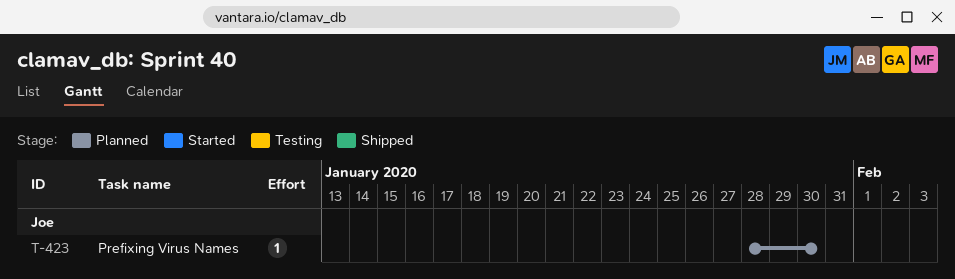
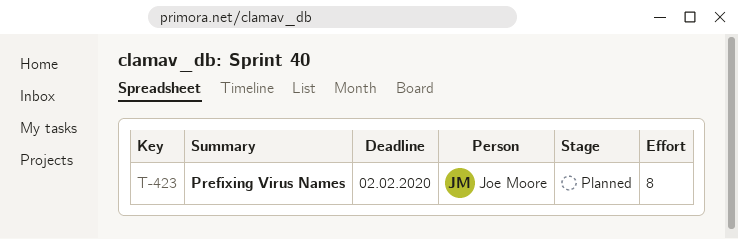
T-423, estimate: 1 -> 8
T-423, due: Jan 30 -> Feb 2

